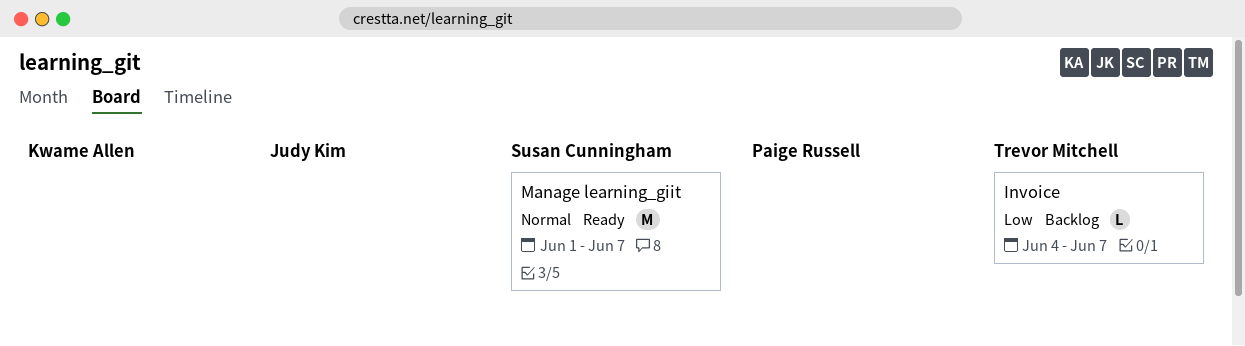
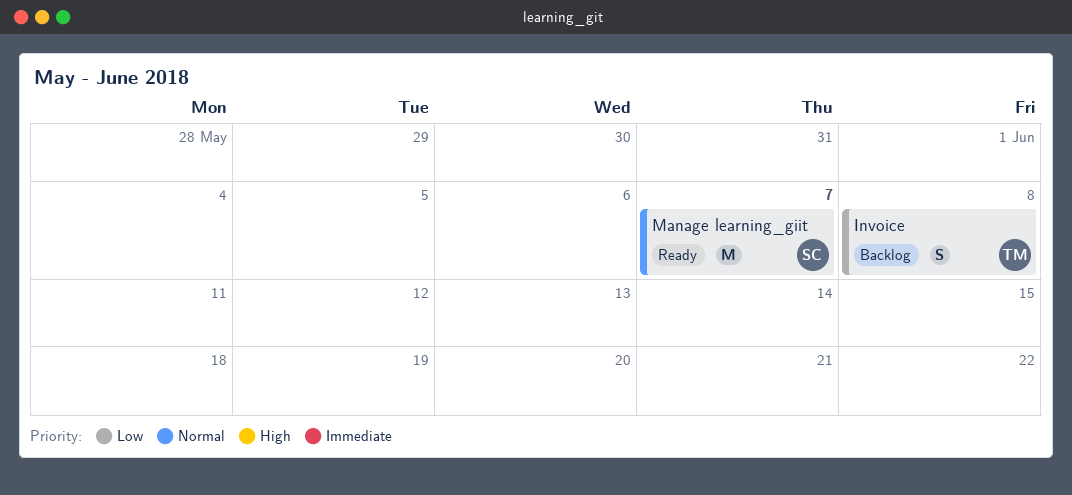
Invoice, estimate: L -> S
Invoice, due: Jun 7 -> Jun 8

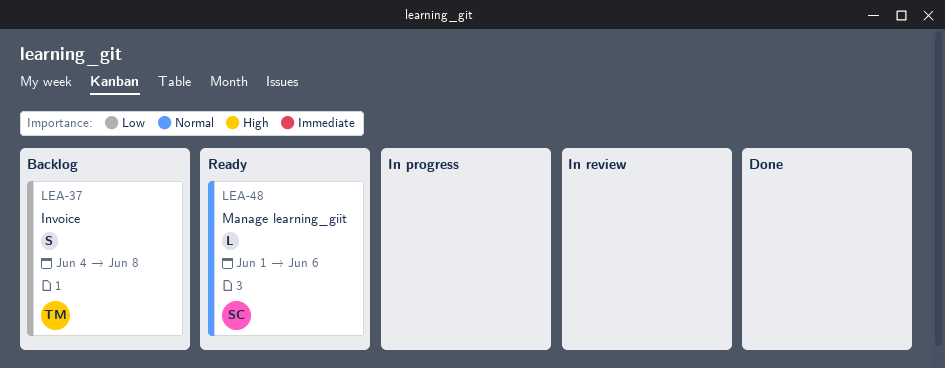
Manage learning_giit, estimate: M -> L
Manage learning_giit, due: Jun 7 -> Jun 6

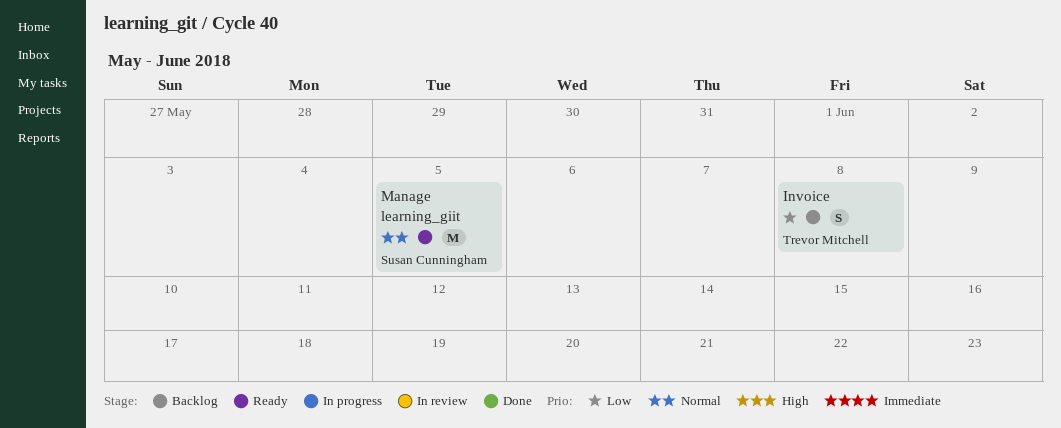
Manage learning_giit, estimate: L -> M
Manage learning_giit, due: Jun 6 -> Jun 5

